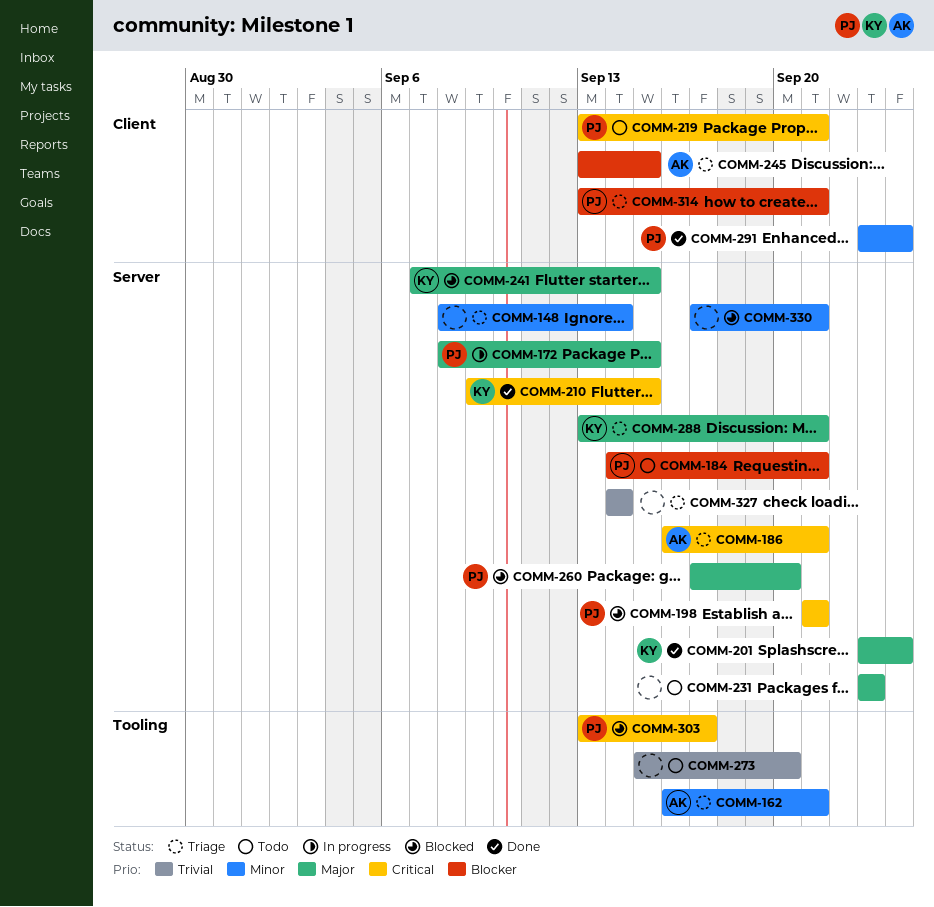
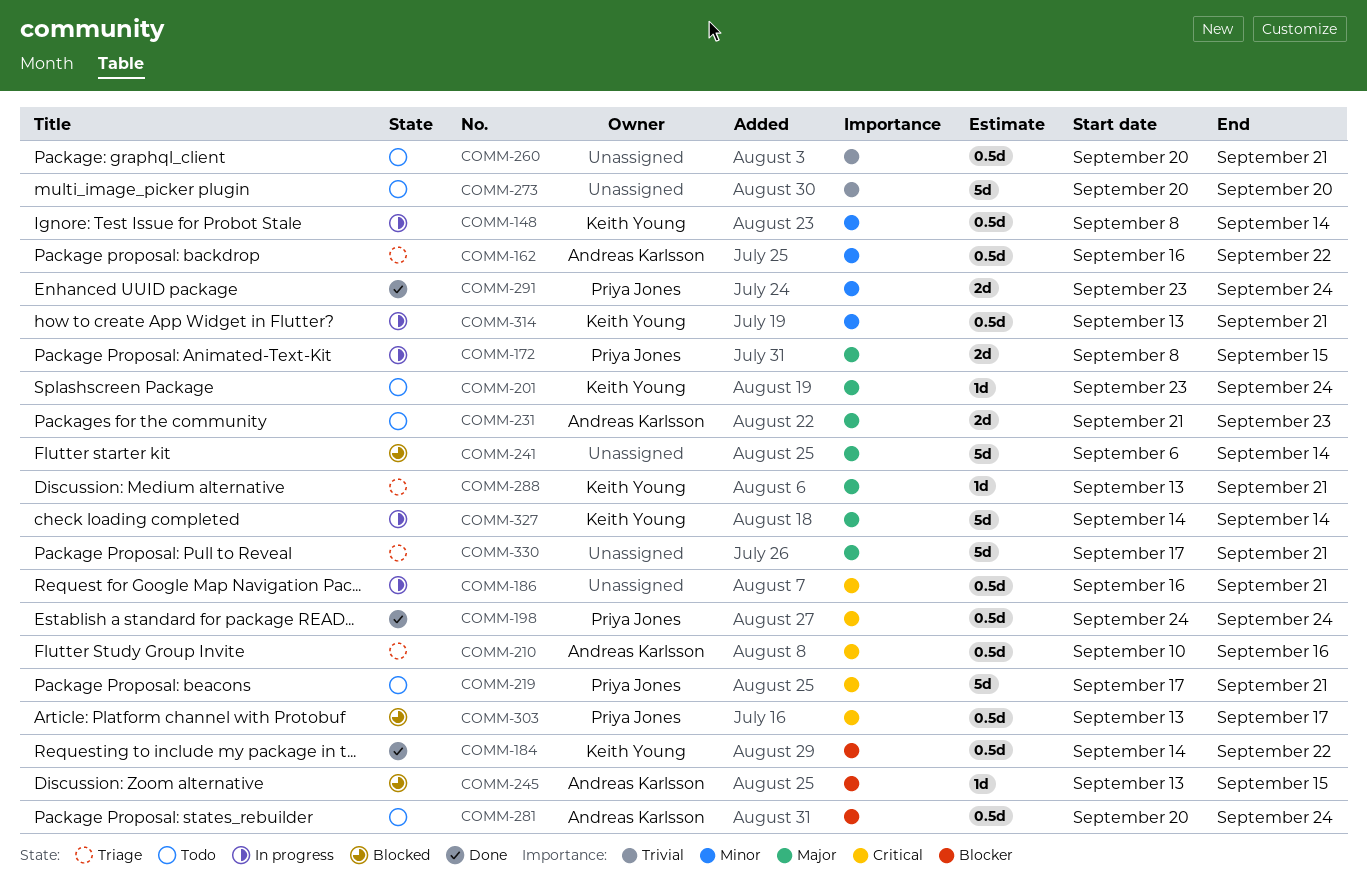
COMM-148, status: Triage -> In progress
COMM-148, owner: none -> Keith Young
COMM-162, due: Sep 21 -> Sep 22
COMM-184, status: Todo -> Done
COMM-184, owner: Priya Jones -> Keith Young
COMM-184, due: Sep 21 -> Sep 22
COMM-186, status: Triage -> In progress
COMM-186, owner: Andreas Karlsson -> none
COMM-198, status: Blocked -> Done
COMM-198, start: Sep 21 -> Sep 24
COMM-198, due: Sep 21 -> Sep 24
COMM-201, status: Done -> Todo
COMM-210, status: Done -> Triage
COMM-210, owner: Keith Young -> Andreas Karlsson
COMM-210, start: Sep 9 -> Sep 10
COMM-210, due: Sep 15 -> Sep 16
COMM-219, start: Sep 13 -> Sep 17
COMM-231, owner: none -> Andreas Karlsson
COMM-231, start: Sep 23 -> Sep 21
COMM-241, owner: Keith Young -> none
COMM-241, start: Sep 7 -> Sep 6
COMM-241, due: Sep 15 -> Sep 14
COMM-245, status: Triage -> Blocked
COMM-260, status: Blocked -> Todo
COMM-260, owner: Priya Jones -> none
COMM-260, priority: Major -> Trivial
COMM-260, start: Sep 17 -> Sep 20
COMM-260, due: Sep 20 -> Sep 21
COMM-273, start: Sep 15 -> Sep 20
COMM-281: none -> present
COMM-314, status: Triage -> In progress
COMM-314, owner: Priya Jones -> Keith Young
COMM-314, priority: Blocker -> Minor
COMM-327, status: Triage -> In progress
COMM-327, owner: none -> Keith Young
COMM-327, priority: Trivial -> Major
COMM-330, status: Blocked -> Triage
COMM-330, priority: Minor -> Major

